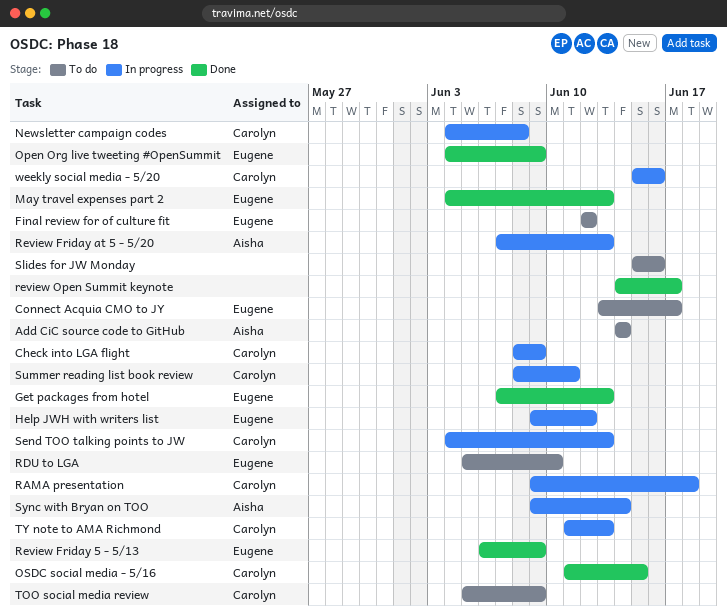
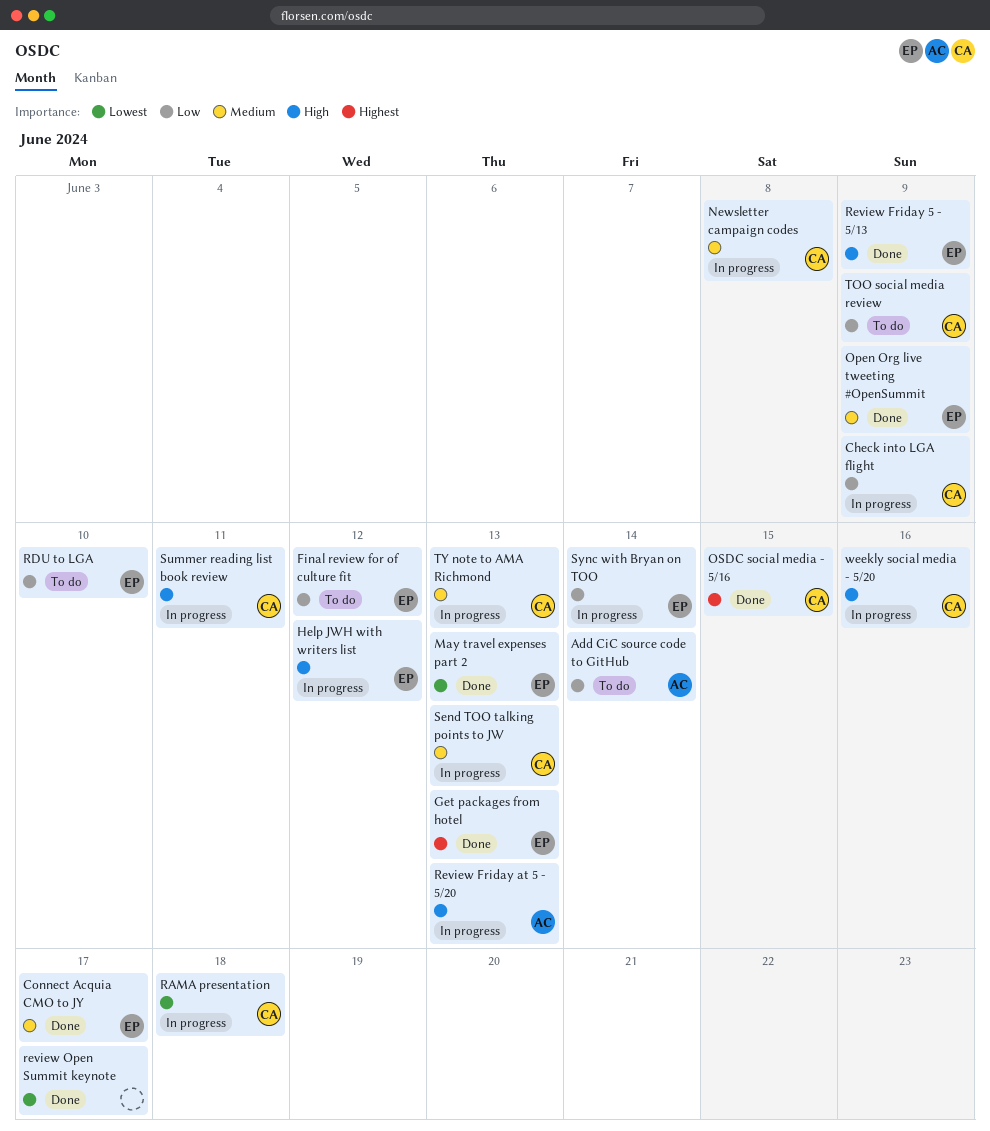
Connect Acquia CMO to JY, status: To do -> Done
Slides for JW Monday: present -> none
Sync with Bryan on TOO, owner: Aisha -> Eugene

